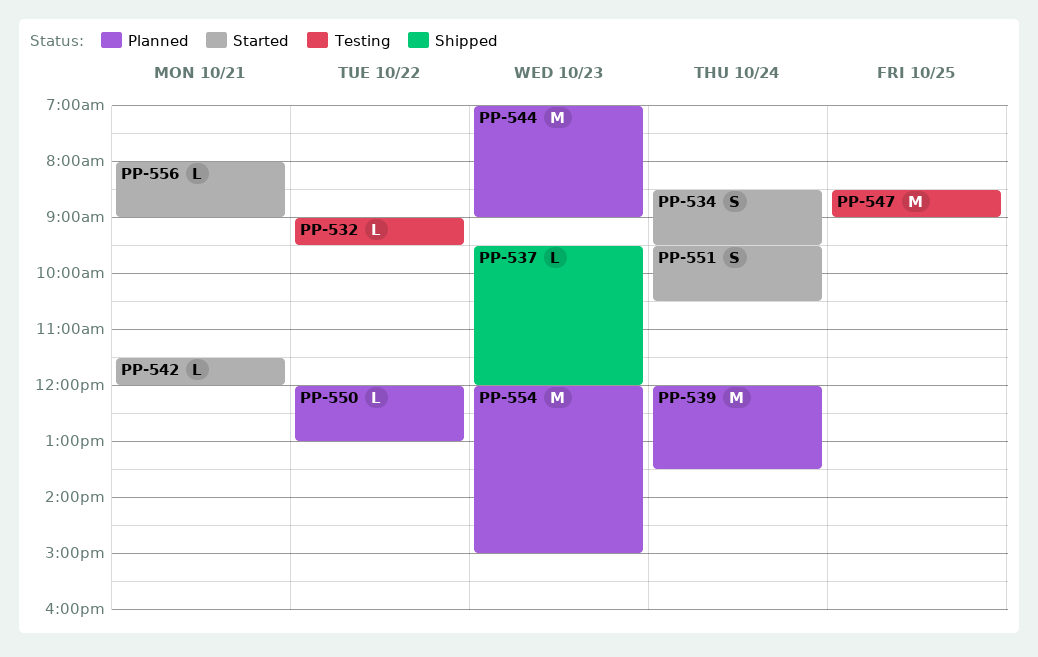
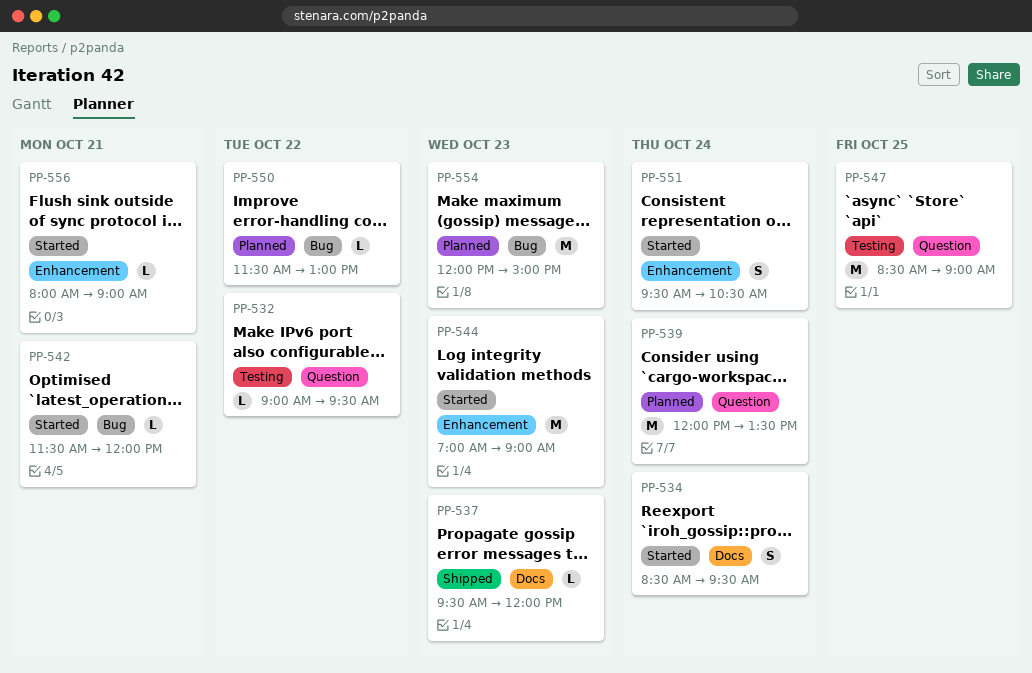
PP-544, status: Planned -> Started
PP-550, begins: 12:00 -> 11:30

